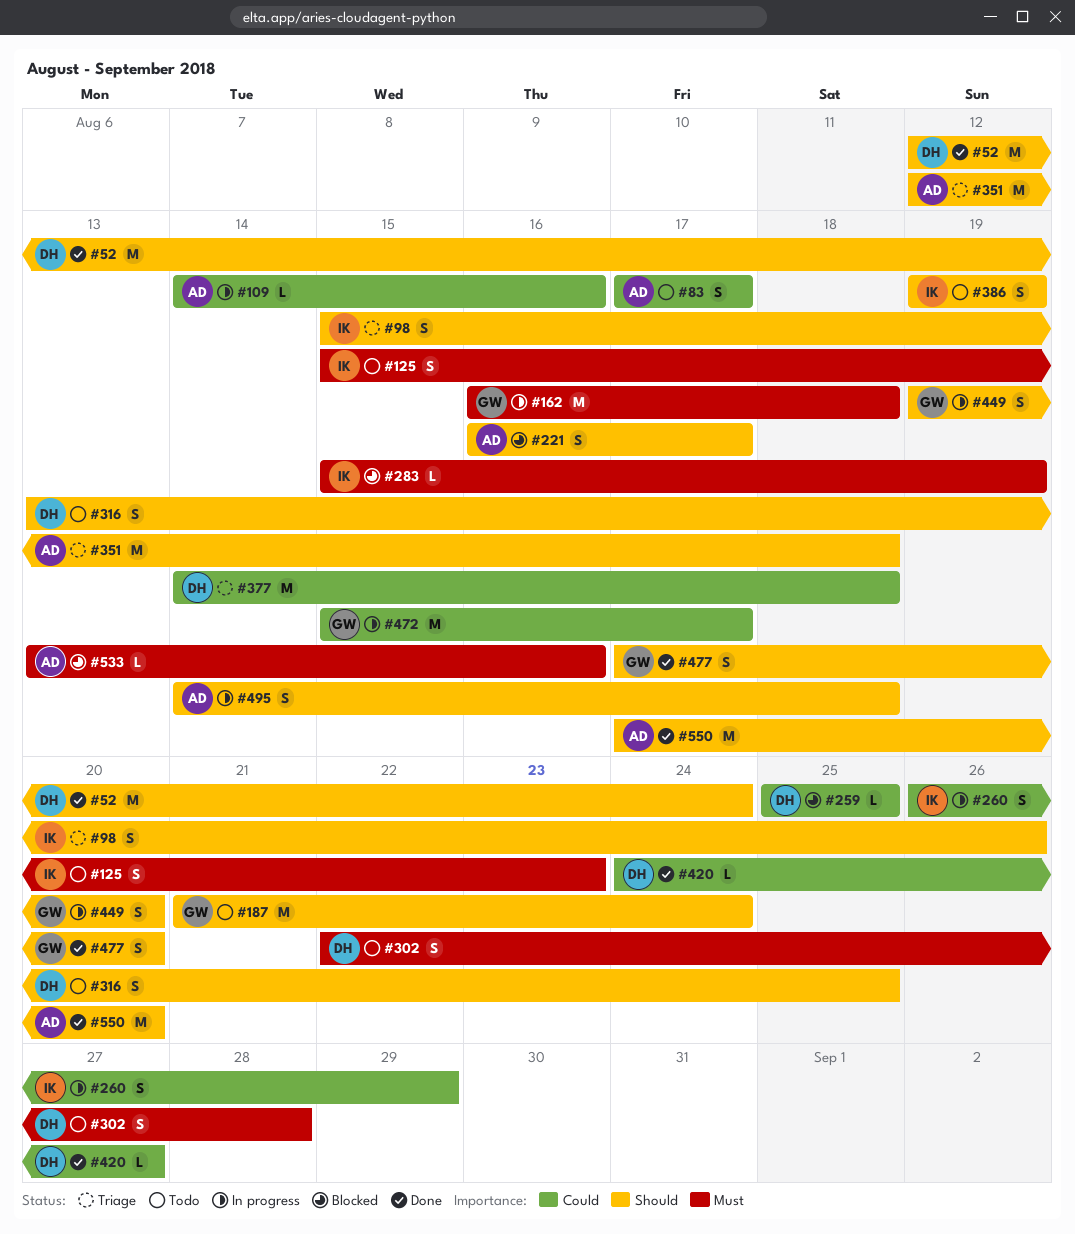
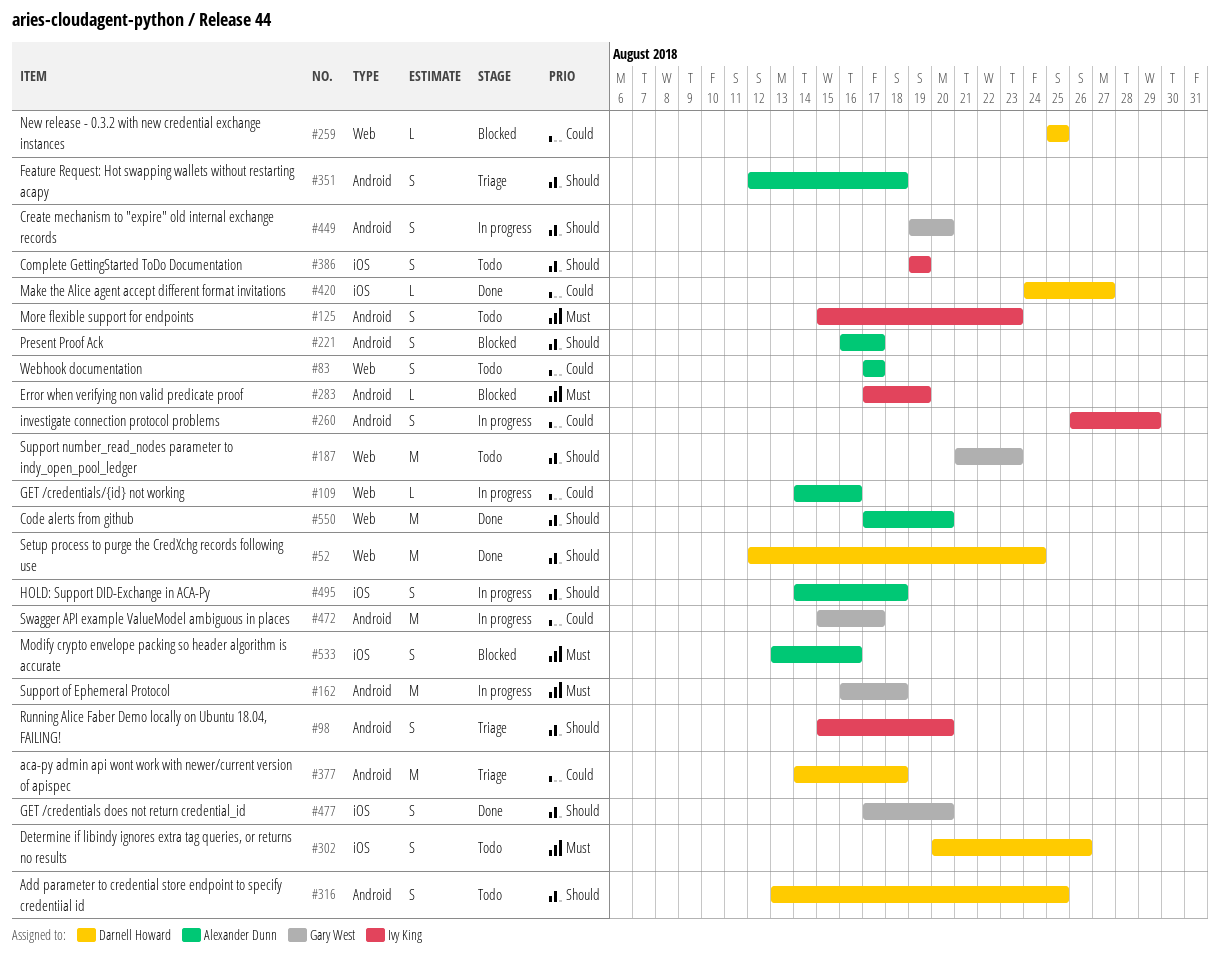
#98, due: Aug 26 -> Aug 20
#187, due: Aug 24 -> Aug 23
#283, start: Aug 15 -> Aug 17
#302, start: Aug 22 -> Aug 20
#302, due: Aug 28 -> Aug 26
#351, estimate: M -> S
#533, estimate: L -> S

